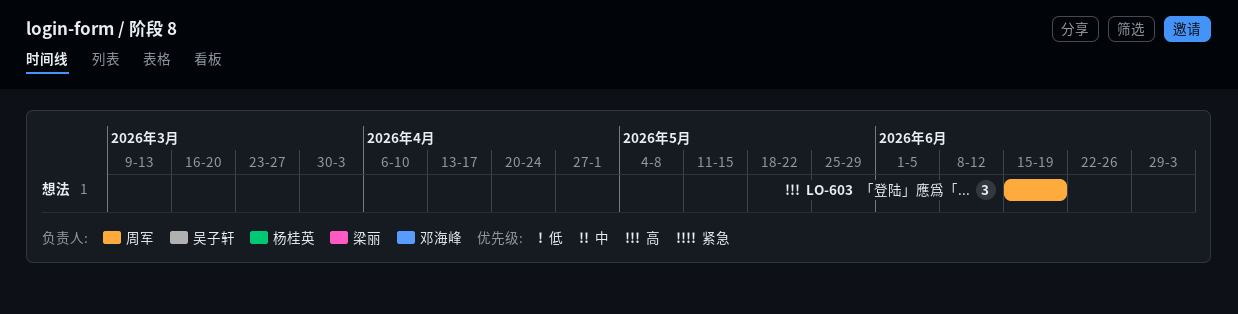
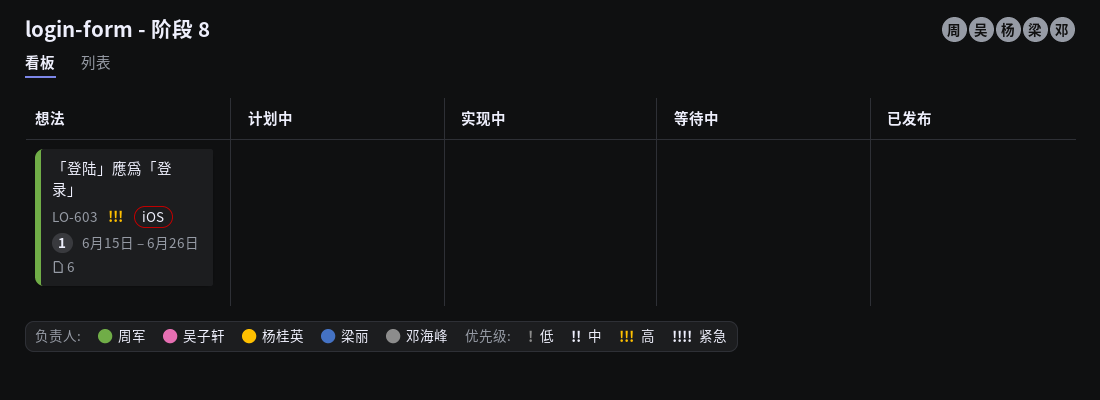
LO-603, estimate: 3 -> 1
LO-603, due: Jun 19 -> Jun 26

